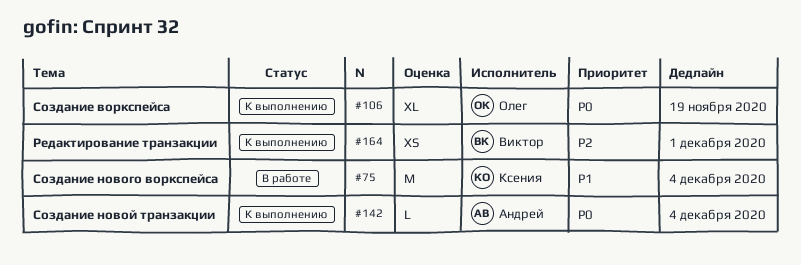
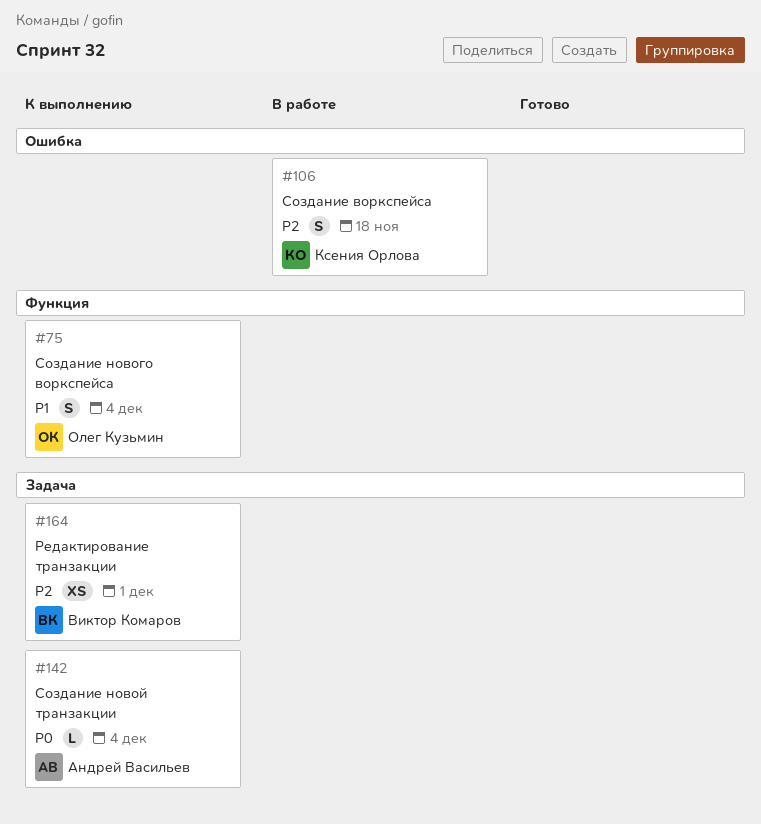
#75, status: В работе -> К выполнению
#75, owner: Ксения Орлова -> Олег Кузьмин
#75, estimate: M -> S
#106, status: К выполнению -> В работе
#106, owner: Олег Кузьмин -> Ксения Орлова
#106, priority: P0 -> P2
#106, estimate: XL -> S
#106, due: Nov 19 -> Nov 18

